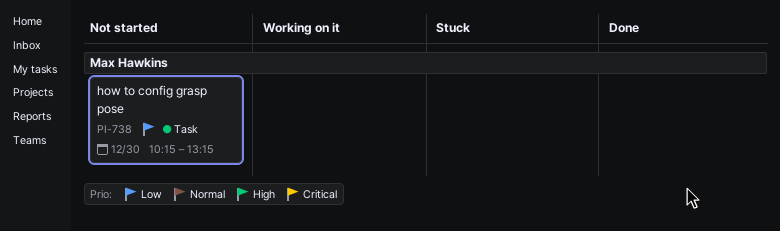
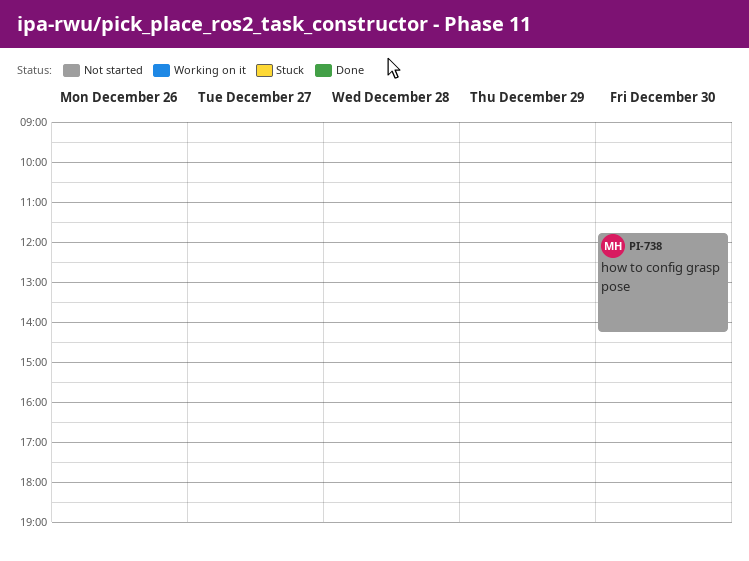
PI-738, begins: 10:15 -> 11:45
PI-738, ends: 13:15 -> 14:15

